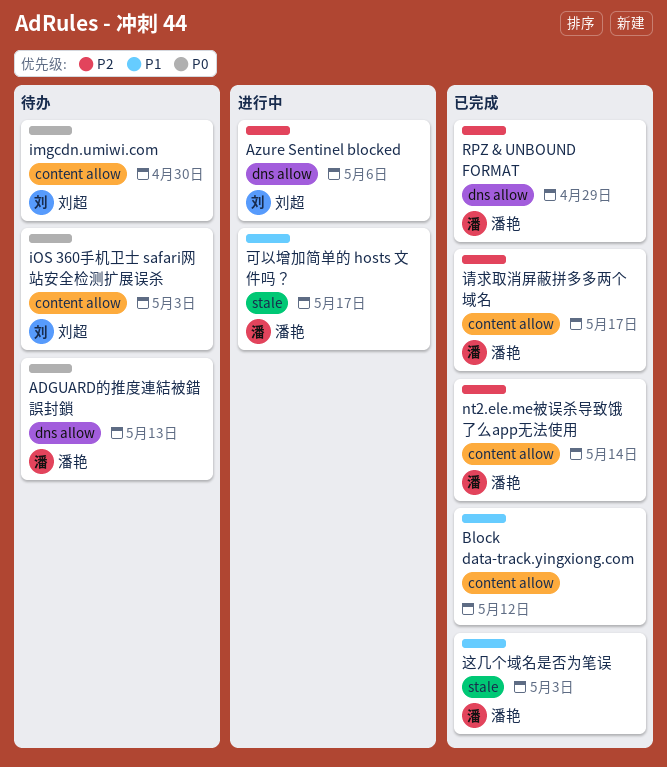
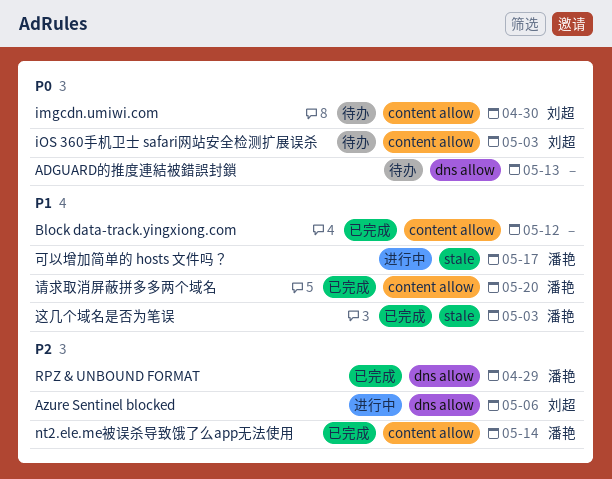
ADGUARD的推度連結被錯誤封鎖, owner: 潘艳 -> none
请求取消屏蔽拼多多两个域名, priority: P2 -> P1
请求取消屏蔽拼多多两个域名, due: May 17 -> May 20

